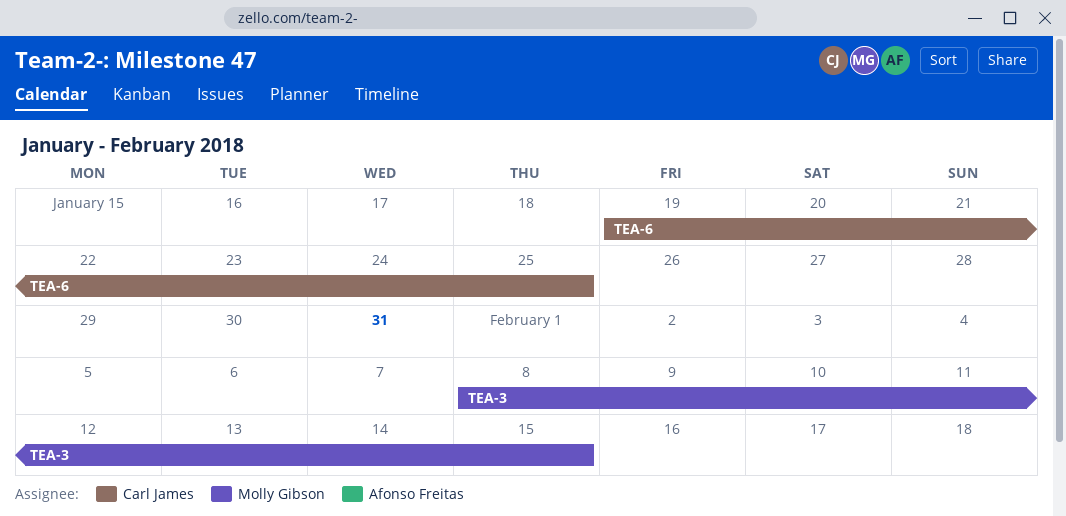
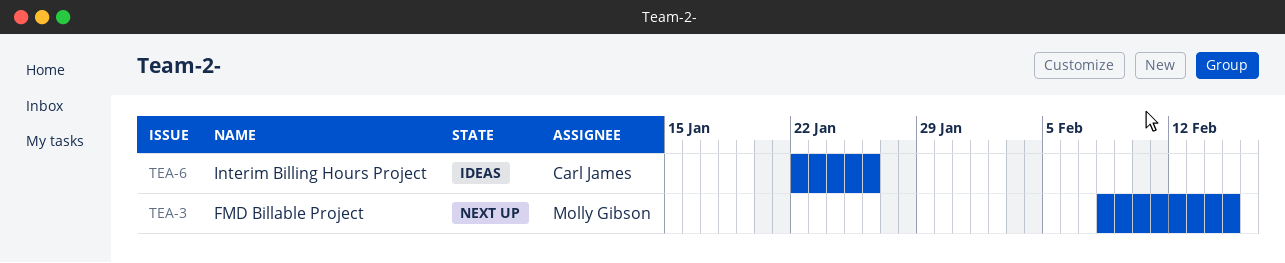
TEA-6, start: Jan 19 -> Jan 22
TEA-6, due: Jan 25 -> Jan 26

